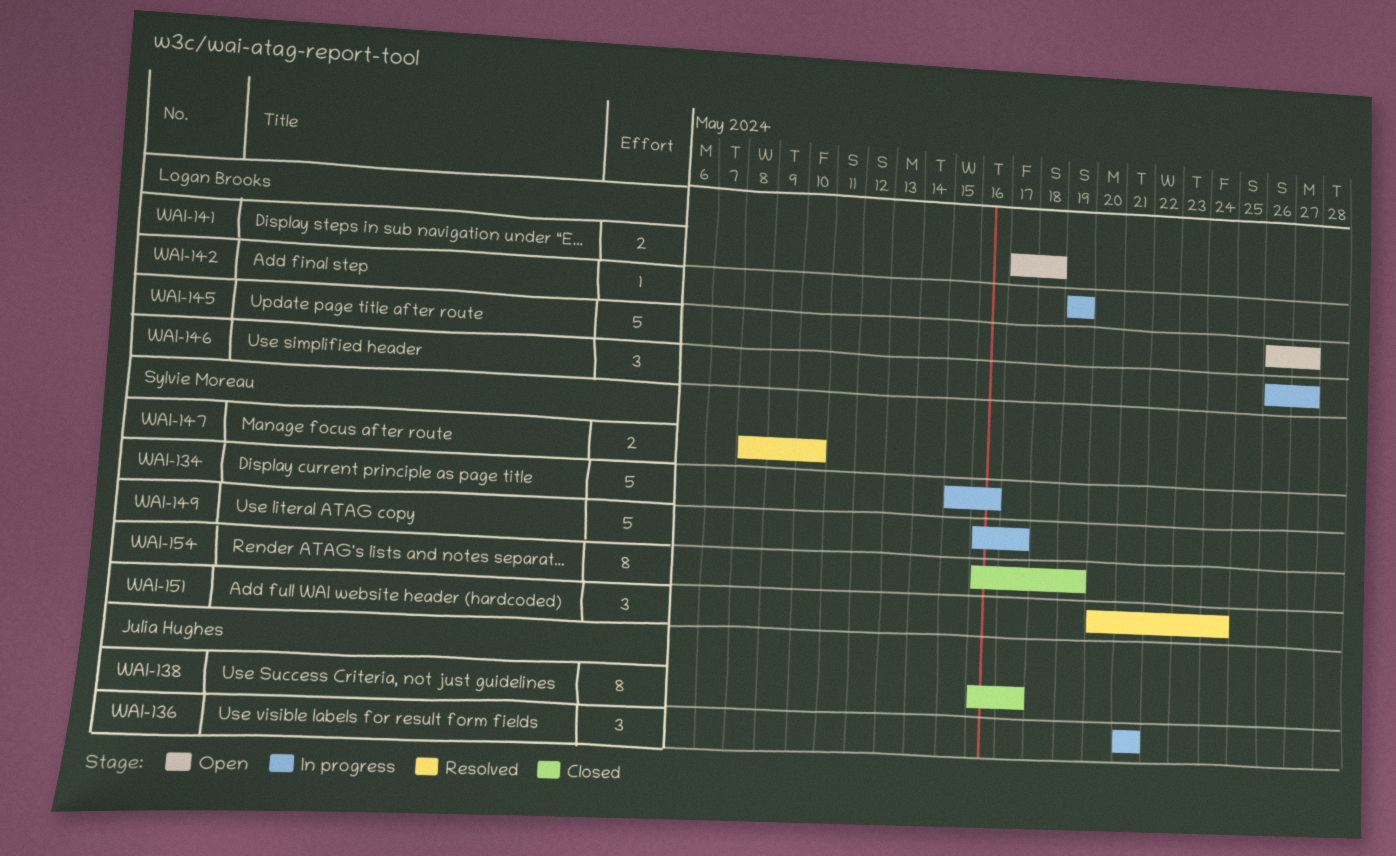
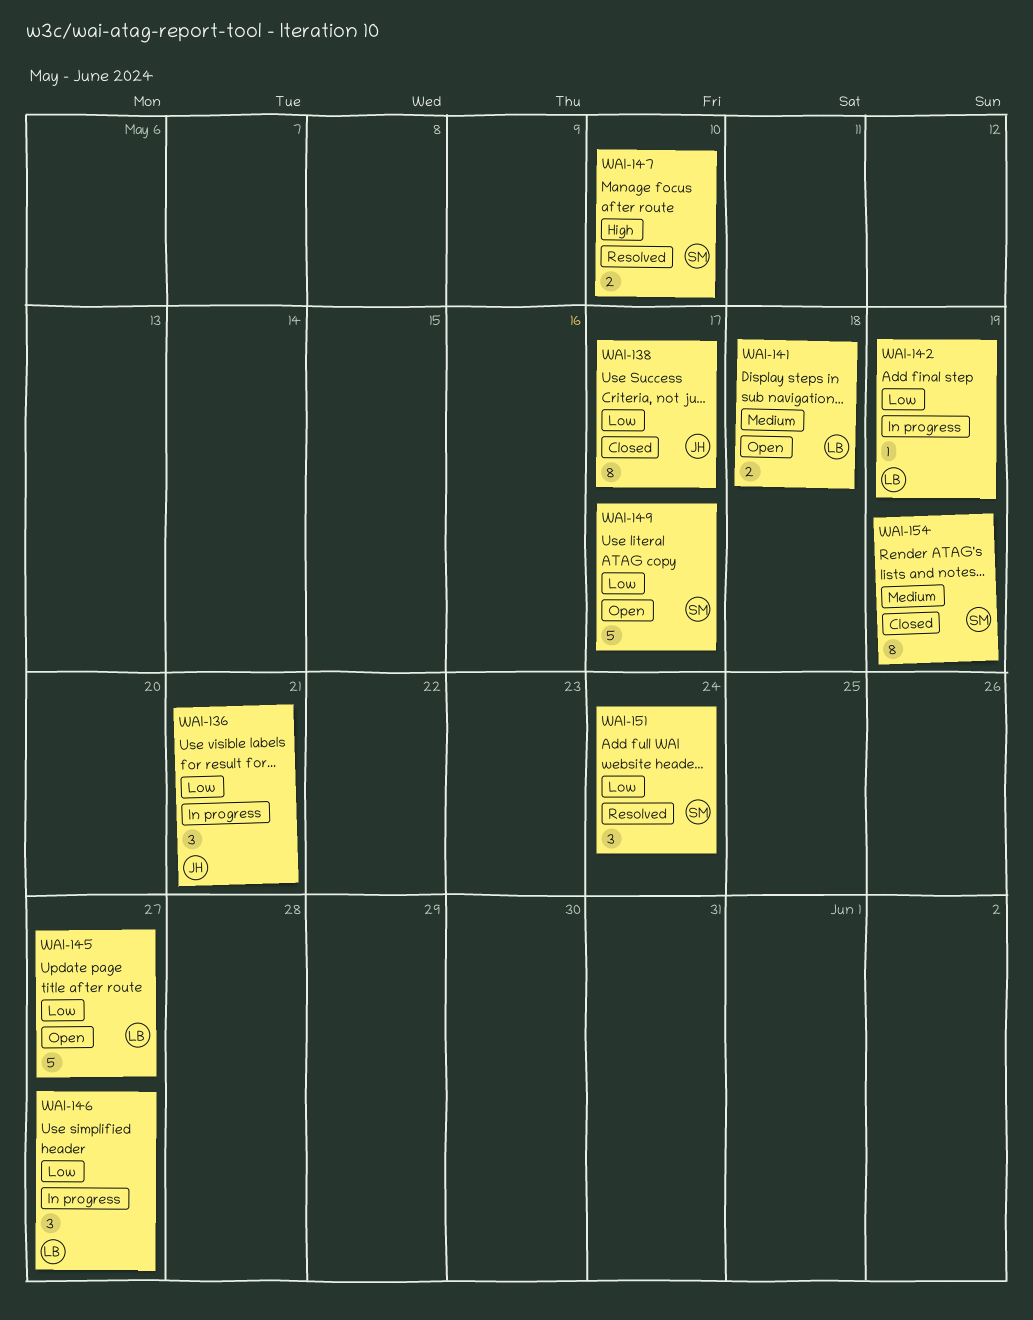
WAI-134: present -> none
WAI-149, status: In progress -> Open

